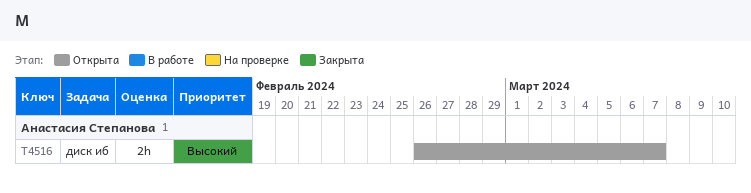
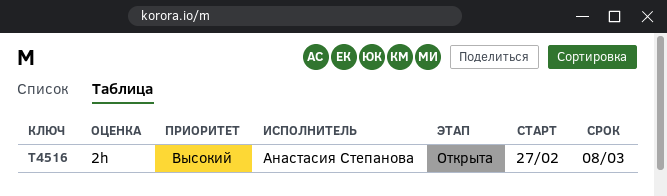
T4516, start: Feb 26 -> Feb 27
T4516, due: Mar 7 -> Mar 8

